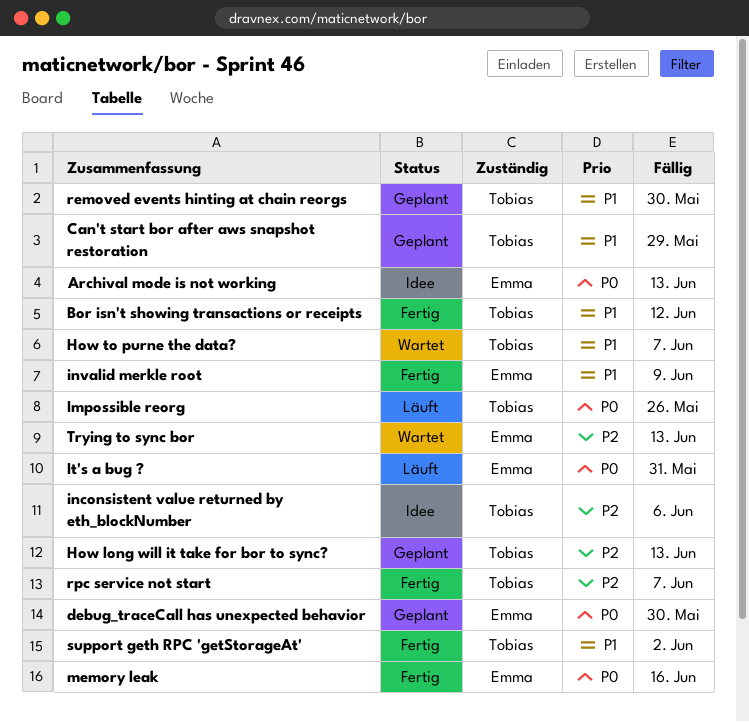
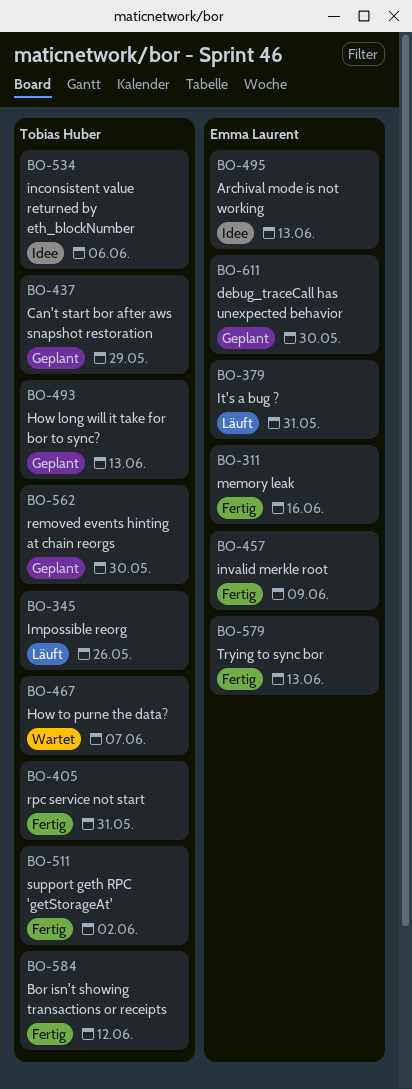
rpc service not start, due: Jun 7 -> May 31
Trying to sync bor, status: Wartet -> Fertig

